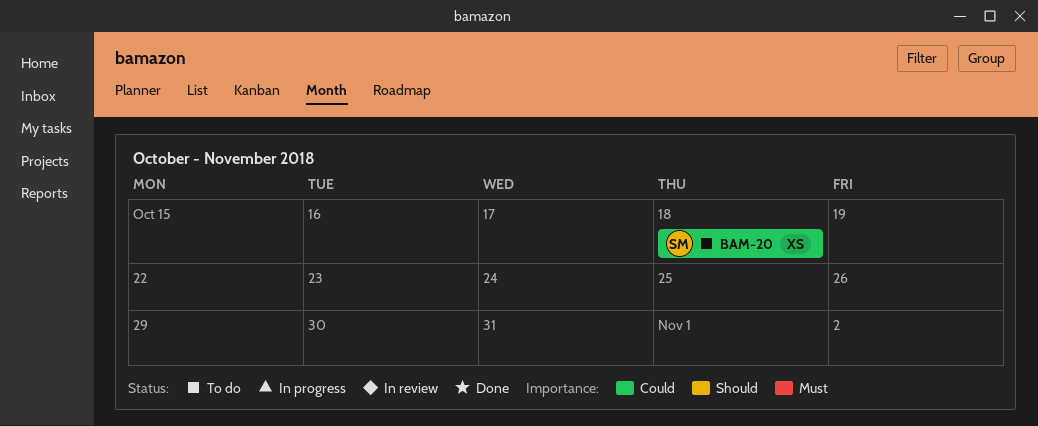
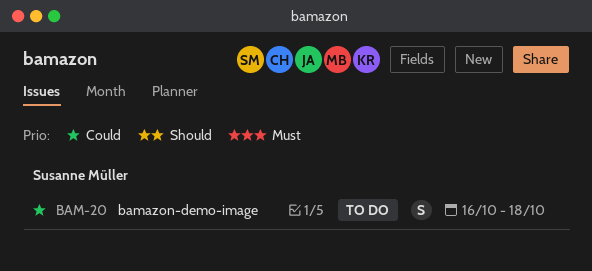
BAM-20, estimate: XS -> S
BAM-20, start: Oct 18 -> Oct 16

